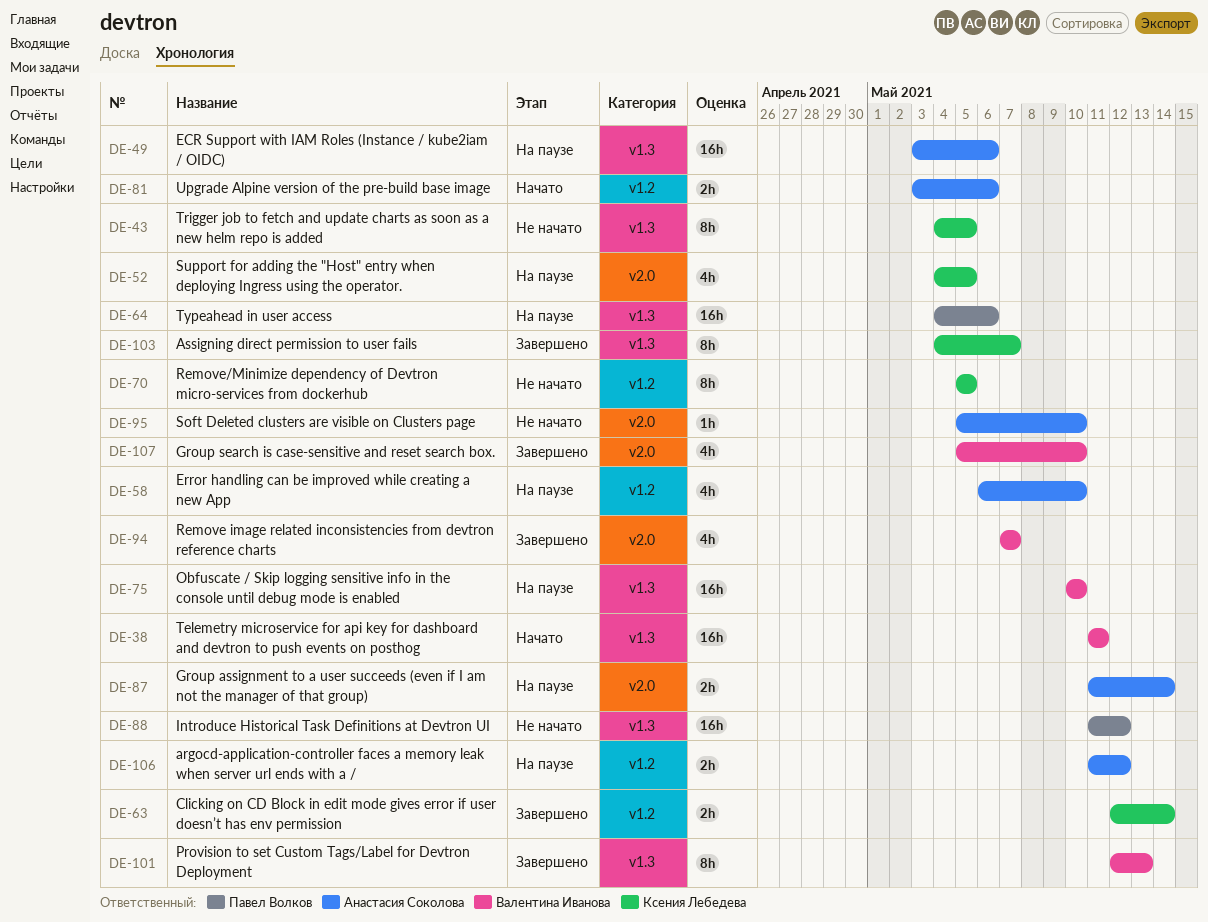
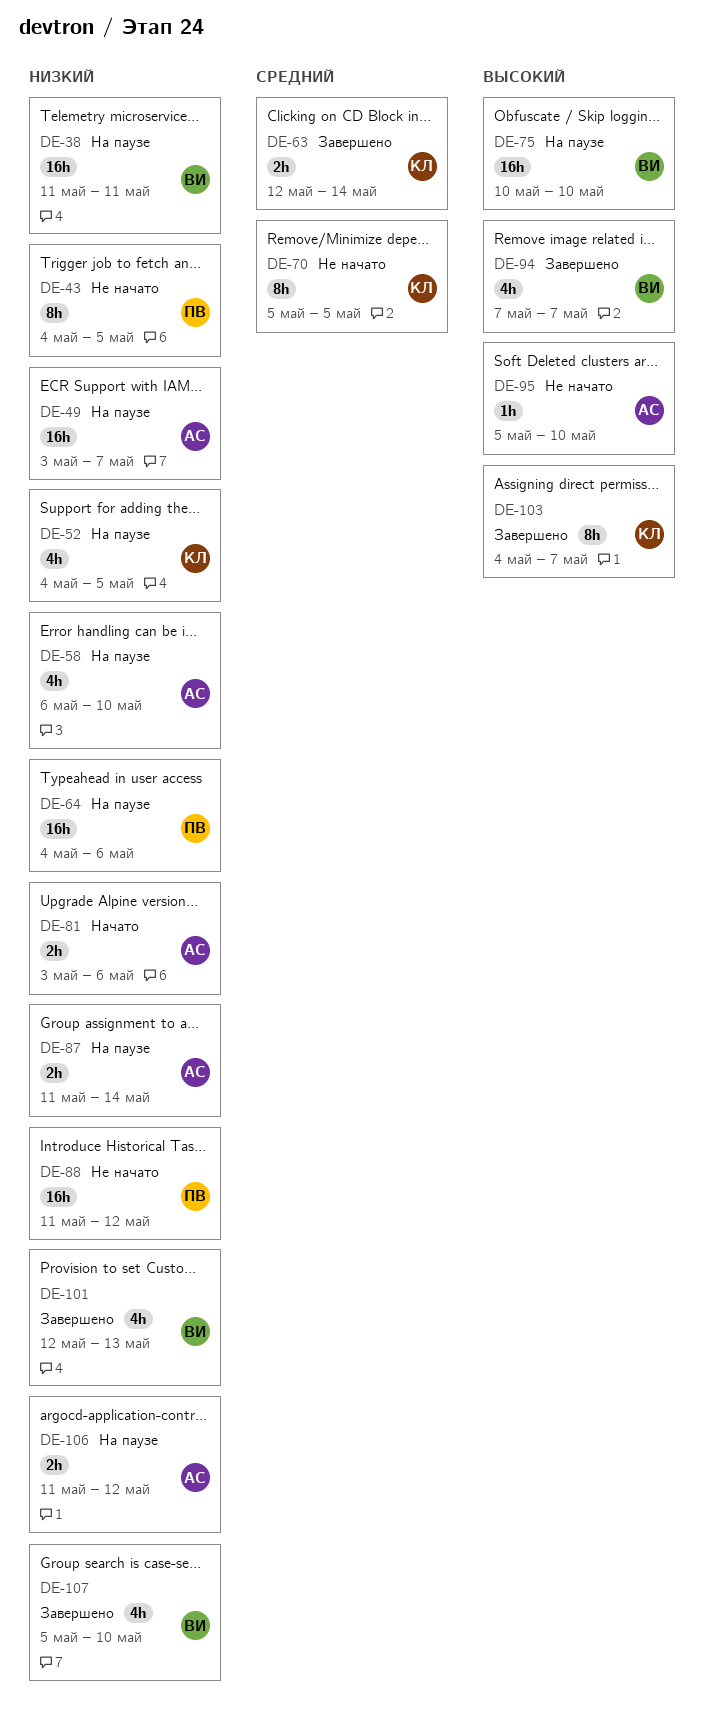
DE-38, status: Начато -> На паузе
DE-43, owner: Ксения Лебедева -> Павел Волков
DE-49, due: May 6 -> May 7
DE-101, estimate: 8h -> 4h

